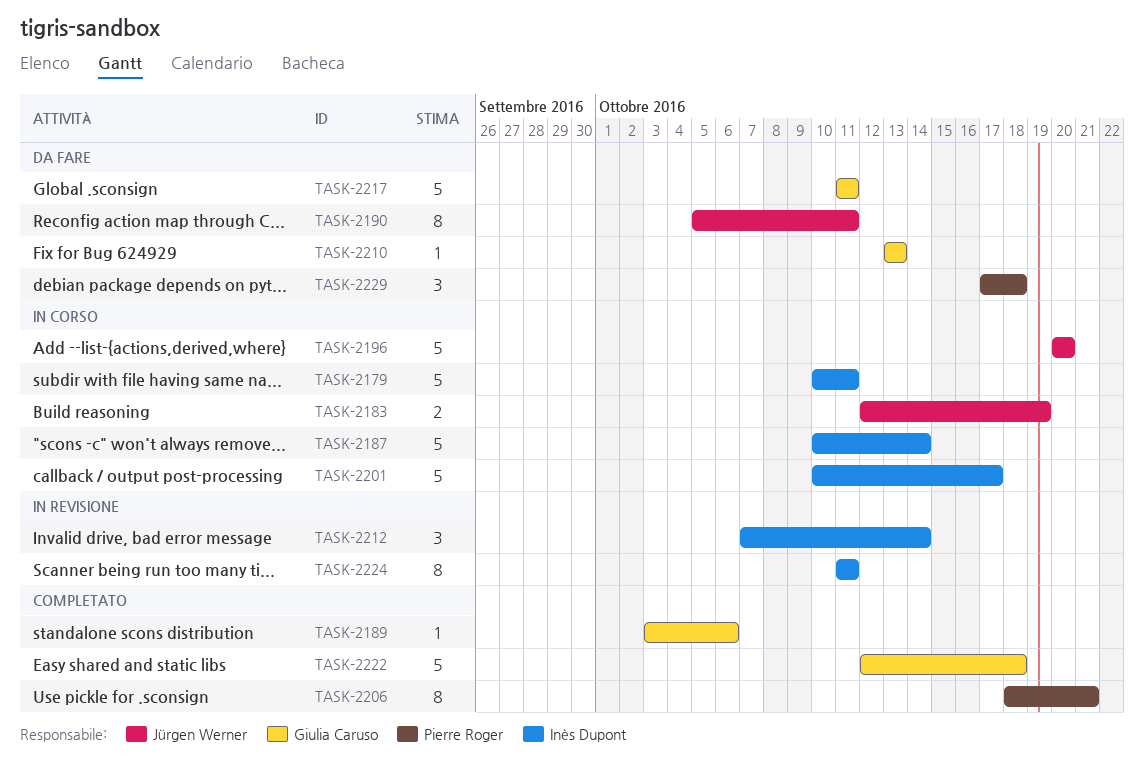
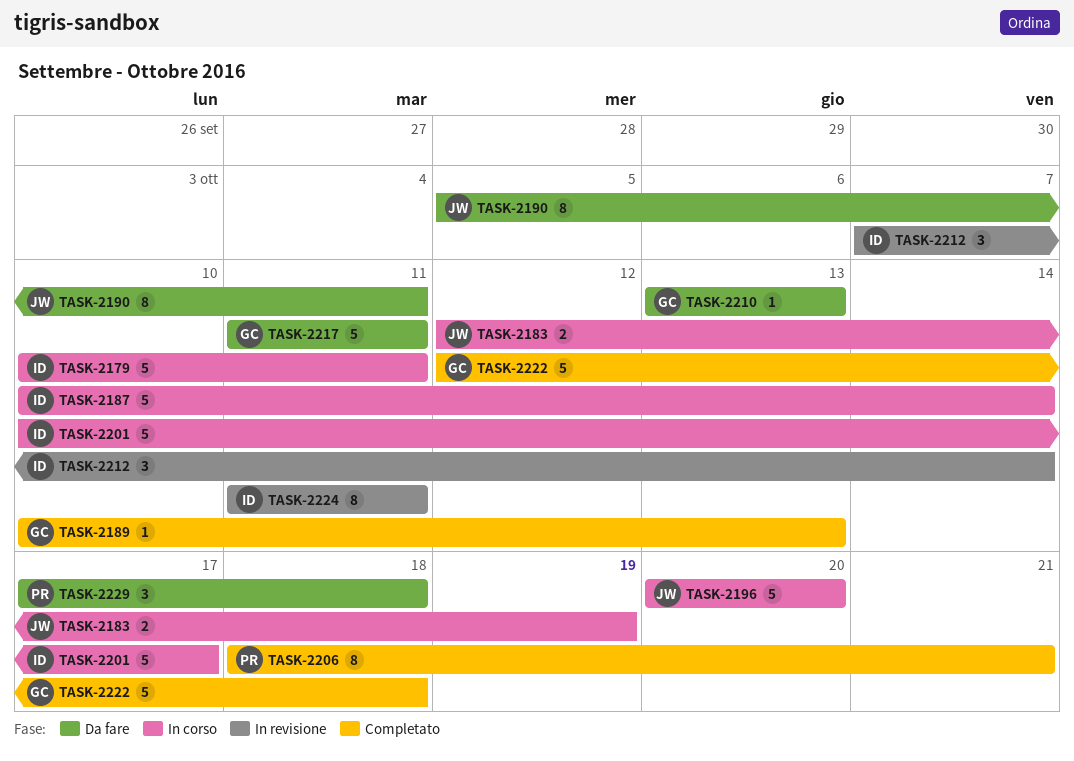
TASK-2189, start: Oct 3 -> Oct 10
TASK-2189, due: Oct 6 -> Oct 13

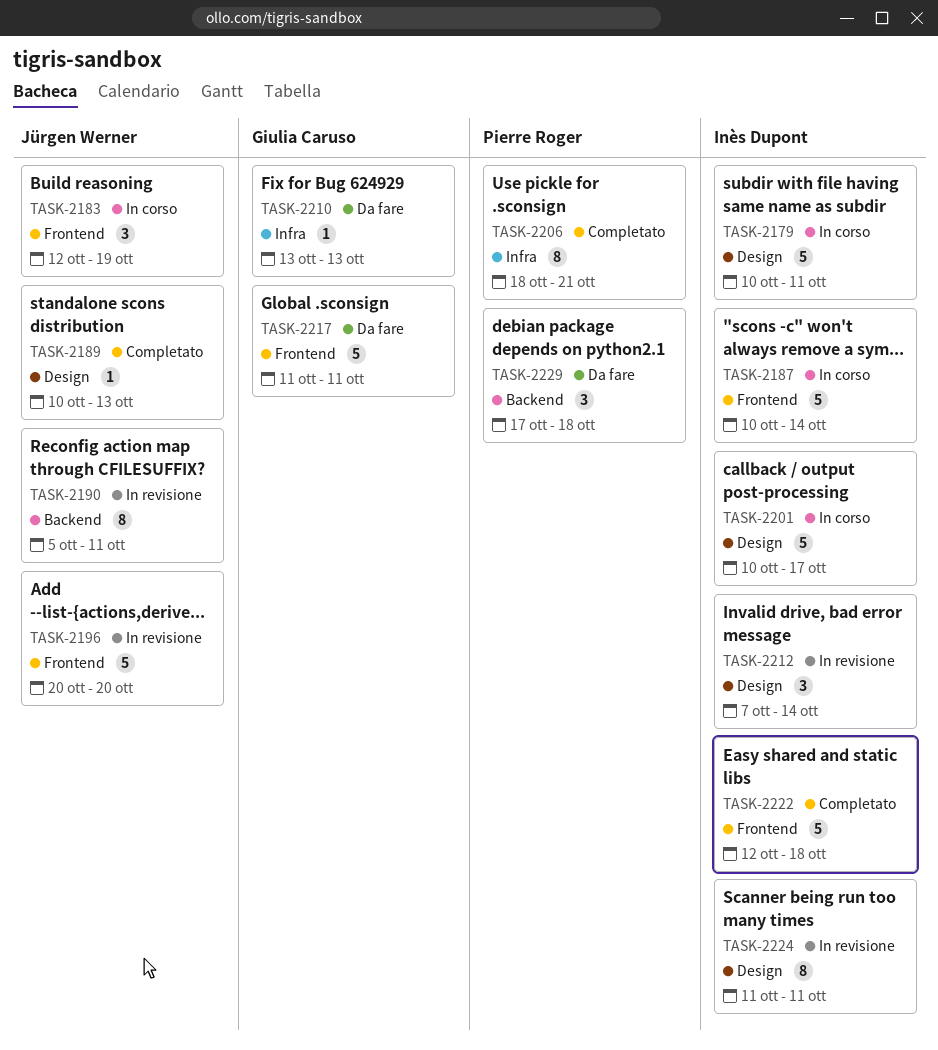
TASK-2183, estimate: 2 -> 3
TASK-2189, owner: Giulia Caruso -> Jürgen Werner
TASK-2190, status: Da fare -> In revisione
TASK-2196, status: In corso -> In revisione
TASK-2222, owner: Giulia Caruso -> Inès Dupont

